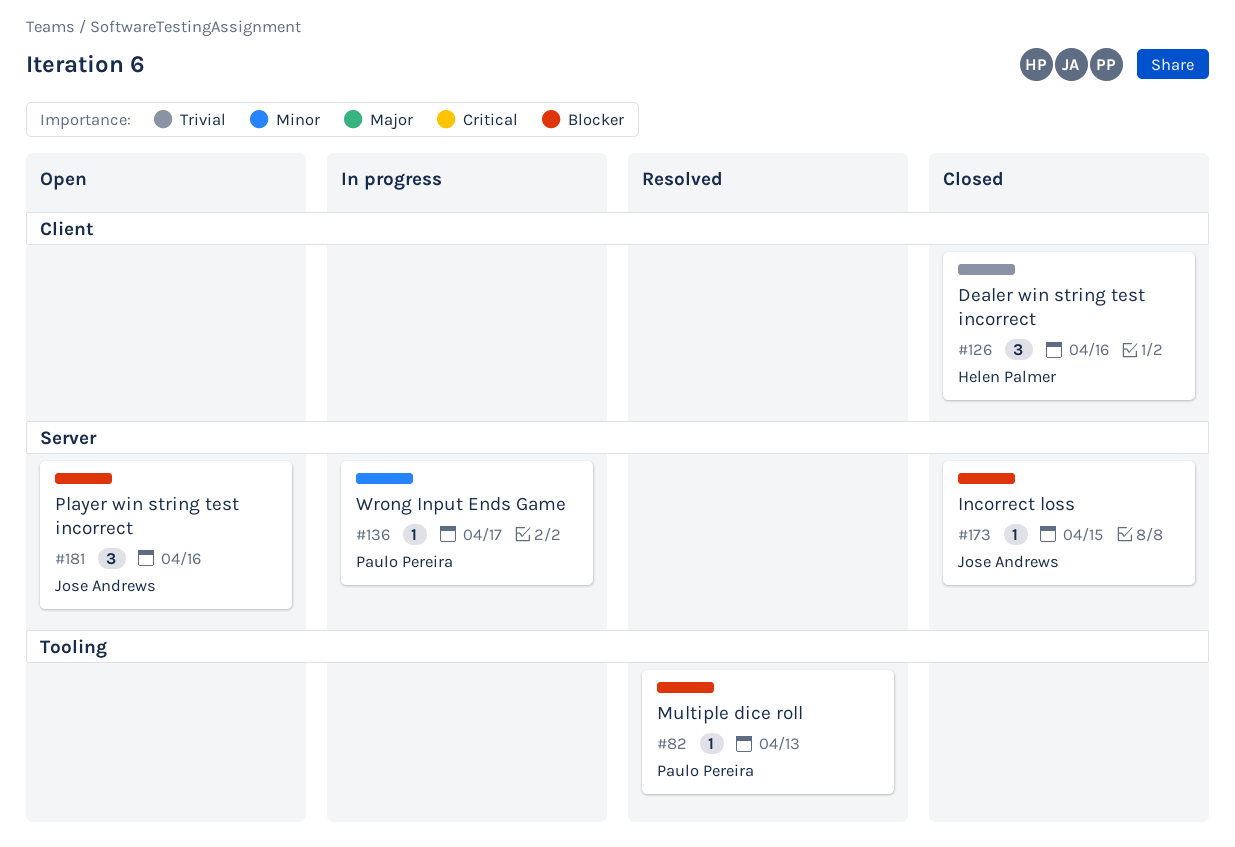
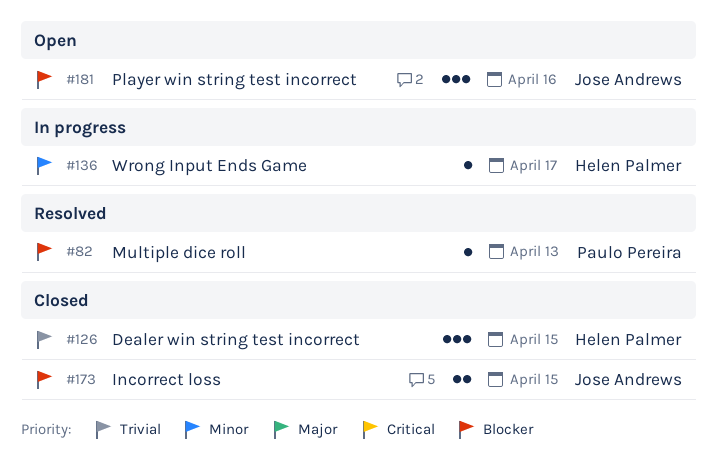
#126, day: Apr 16 -> Apr 15
#136, owner: Paulo Pereira -> Helen Palmer
#173, estimate: 1 -> 2

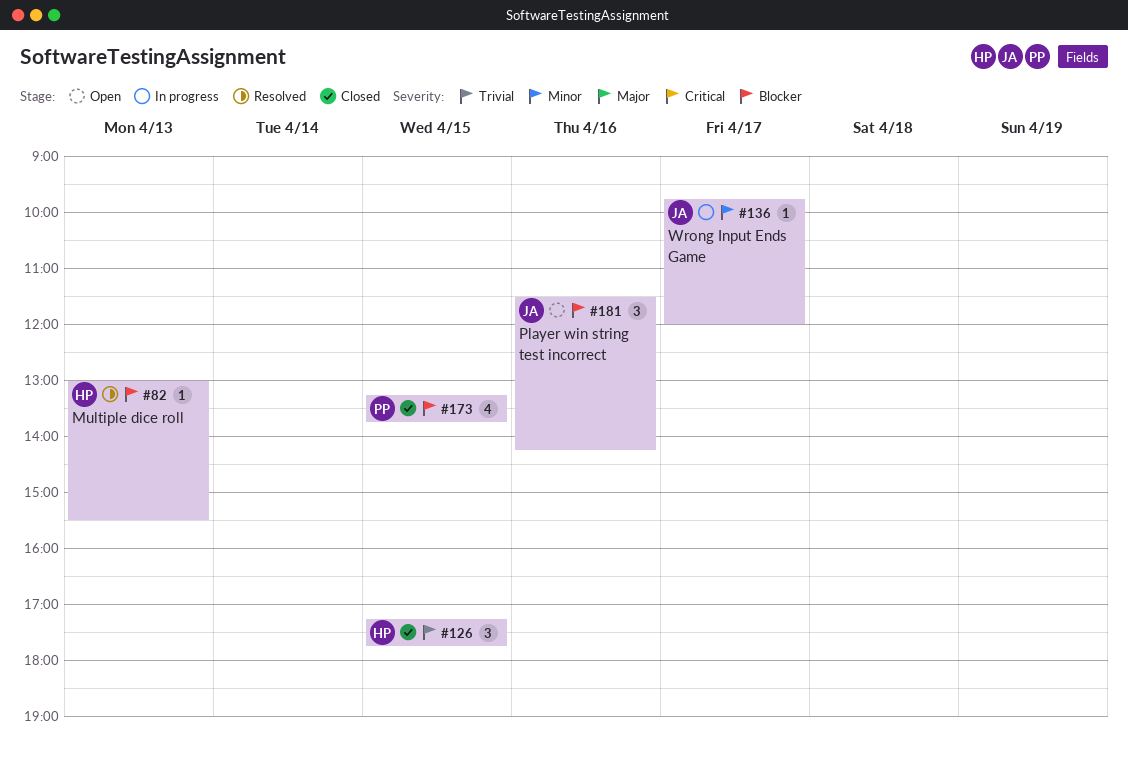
#82, owner: Paulo Pereira -> Helen Palmer
#136, owner: Helen Palmer -> Jose Andrews
#173, owner: Jose Andrews -> Paulo Pereira
#173, estimate: 2 -> 4

